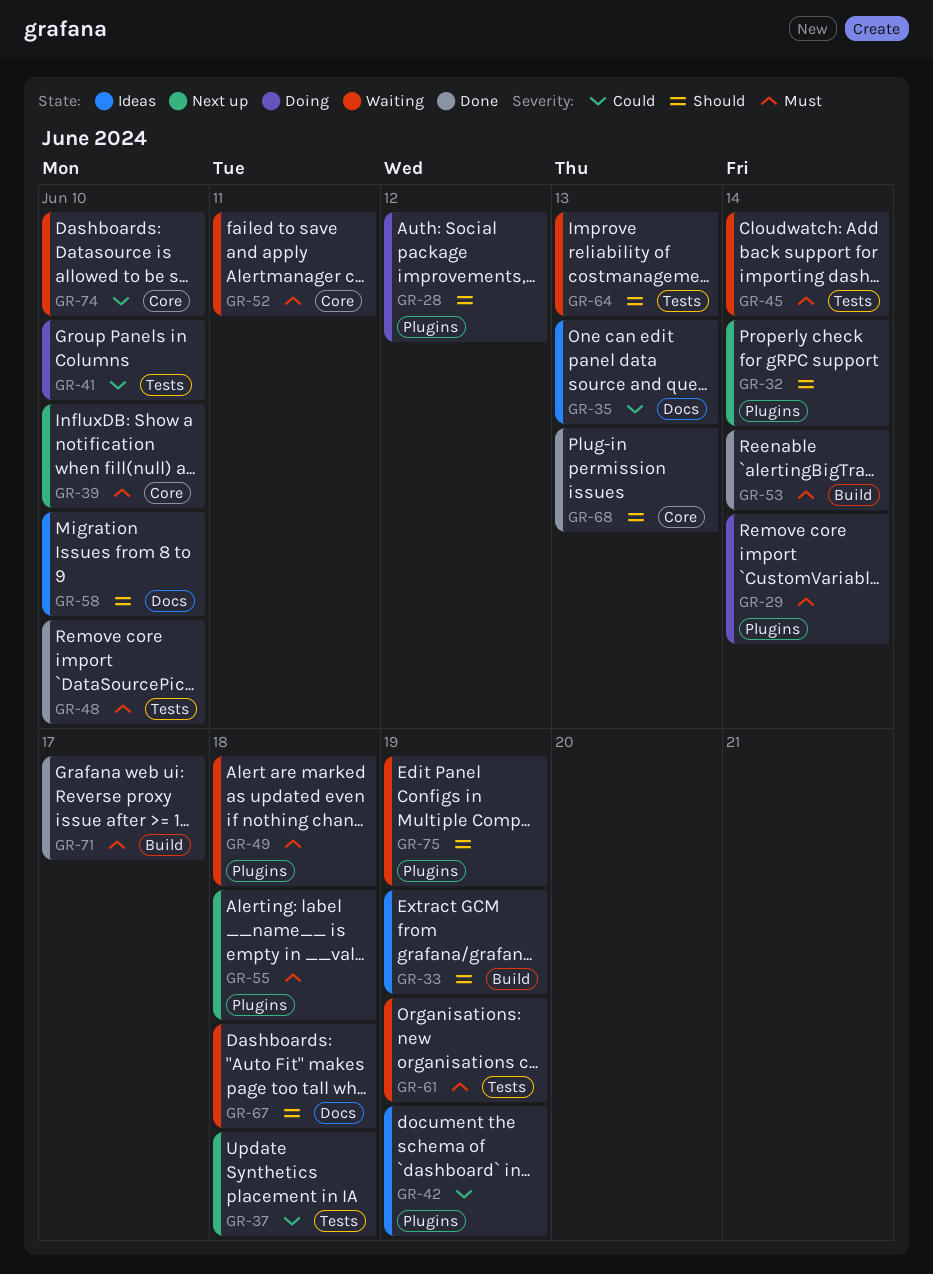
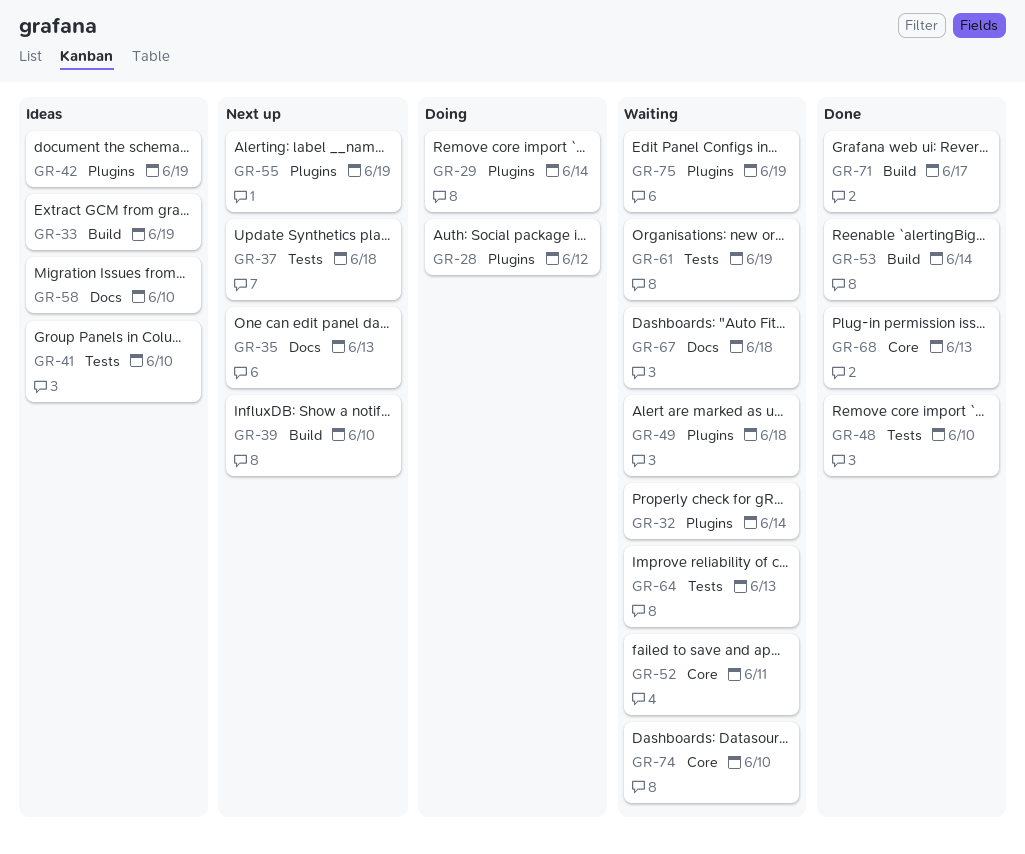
GR-32, status: Next up -> Waiting
GR-35, status: Ideas -> Next up
GR-39, label: Core -> Build
GR-41, status: Doing -> Ideas
GR-45: present -> none
GR-55, due: Jun 18 -> Jun 19

